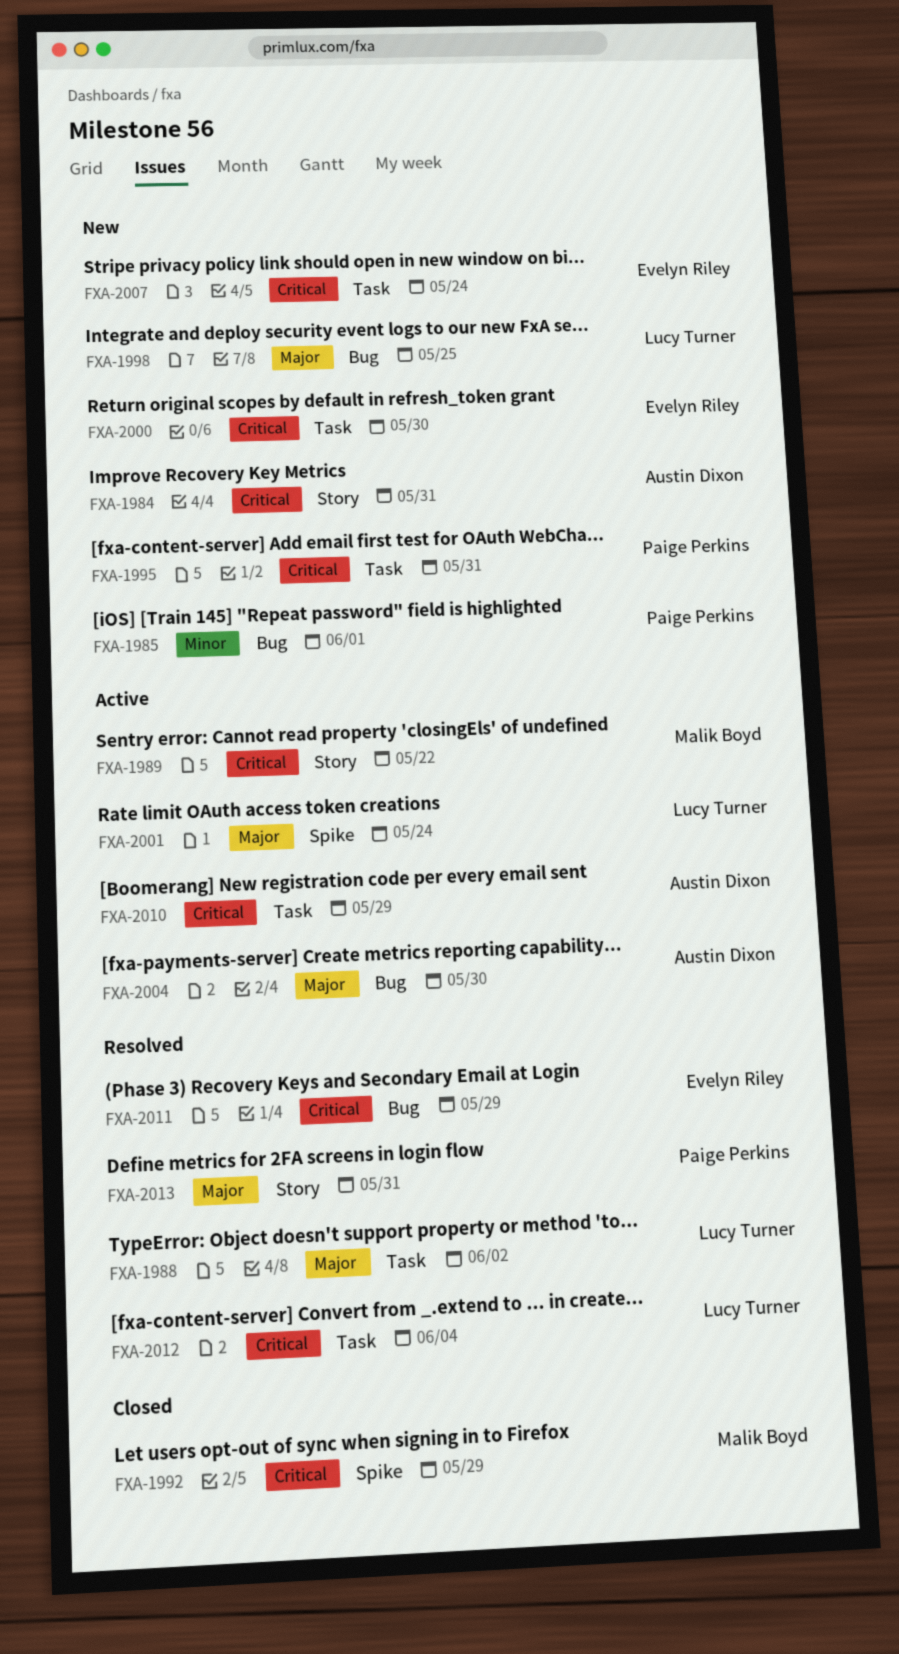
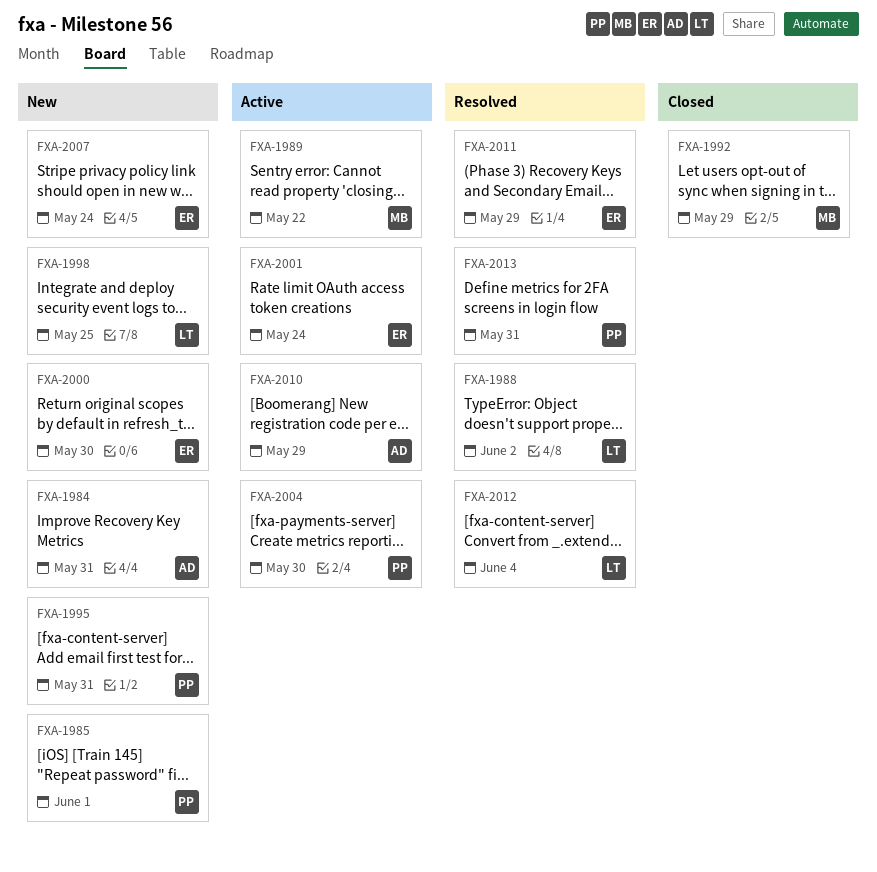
FXA-2001, owner: Lucy Turner -> Evelyn Riley
FXA-2004, owner: Austin Dixon -> Paige Perkins

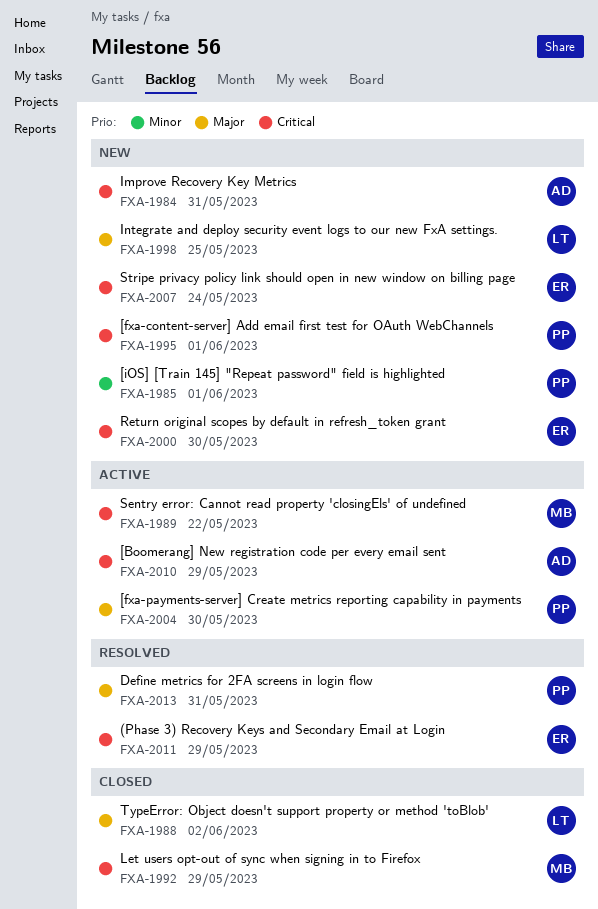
FXA-1988, status: Resolved -> Closed
FXA-1995, due: May 31 -> Jun 1
FXA-2001: present -> none
FXA-2012: present -> none

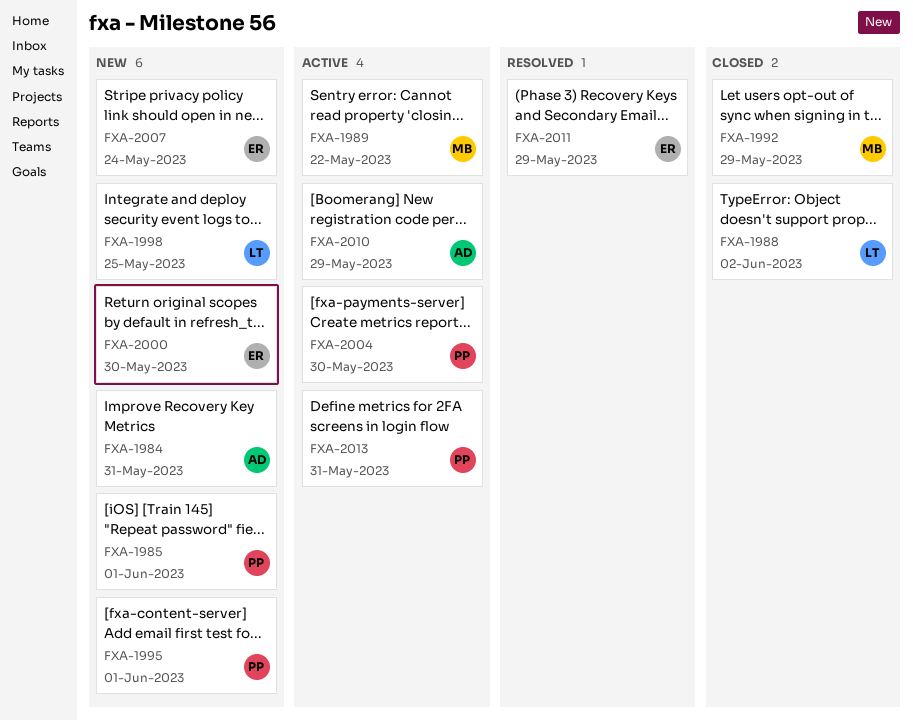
FXA-2013, status: Resolved -> Active

